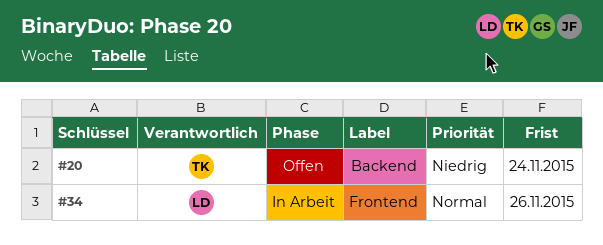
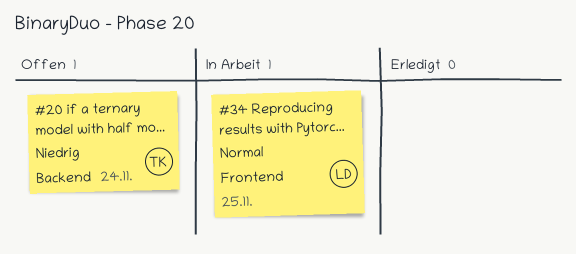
#34, due: Nov 26 -> Nov 25

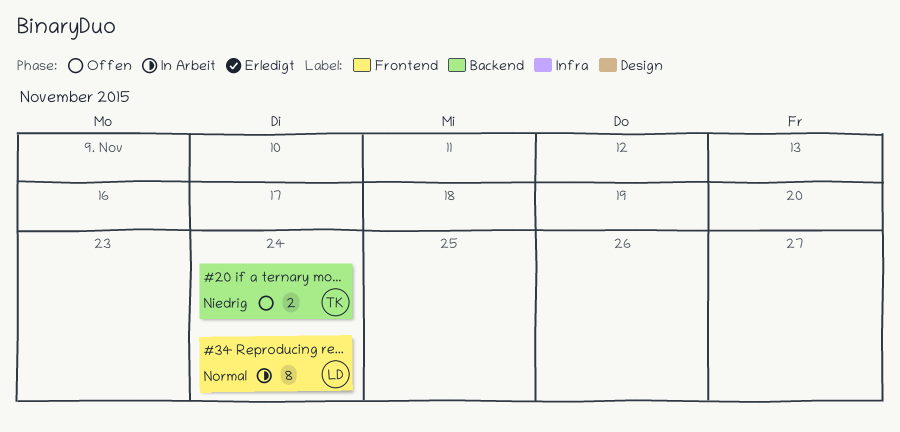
#34, due: Nov 25 -> Nov 24

